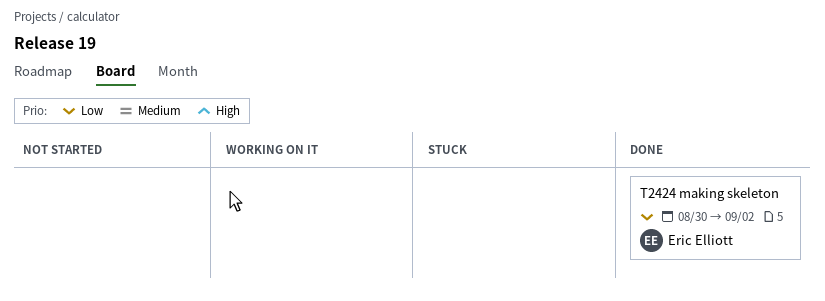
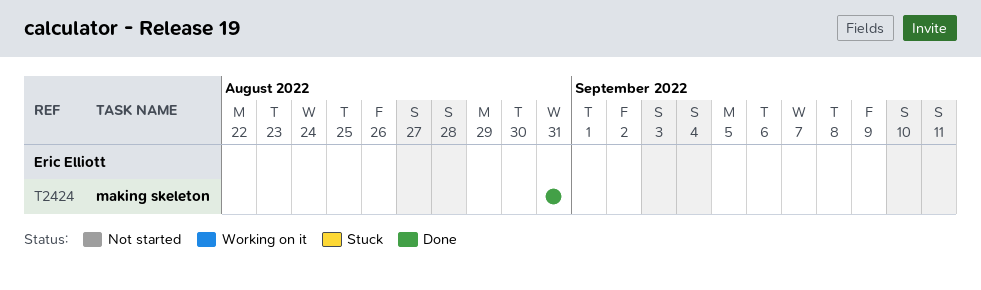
T2424, start: Aug 30 -> Aug 31
T2424, due: Sep 2 -> Aug 31

